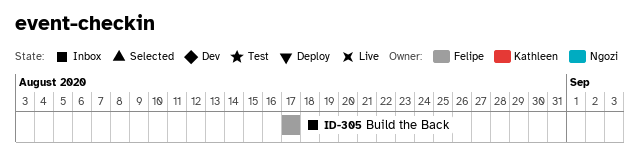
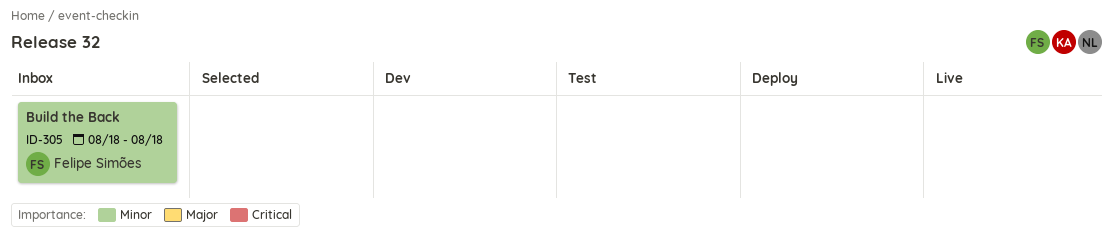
ID-305, start: Aug 17 -> Aug 18
ID-305, due: Aug 17 -> Aug 18

